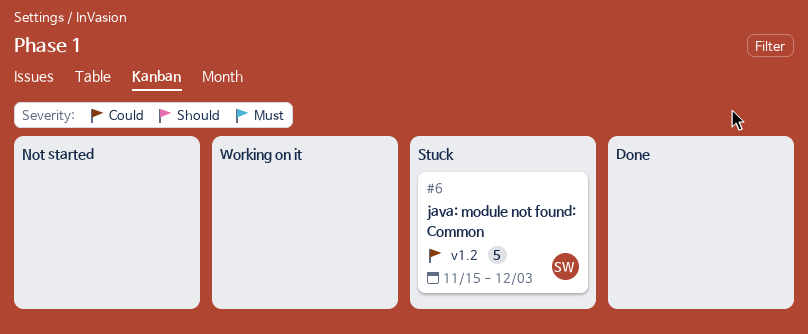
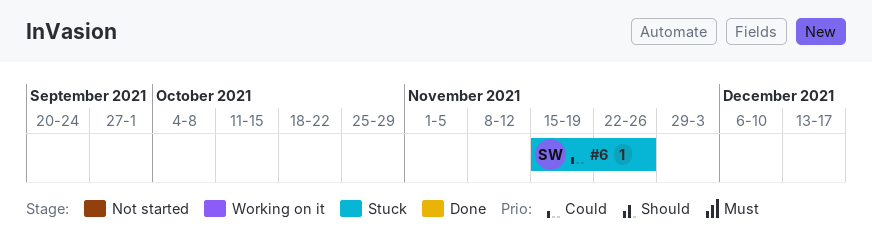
#6, estimate: 5 -> 1
#6, due: Dec 3 -> Nov 26

